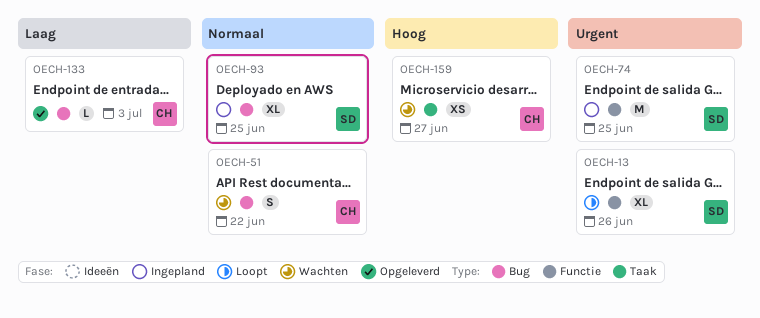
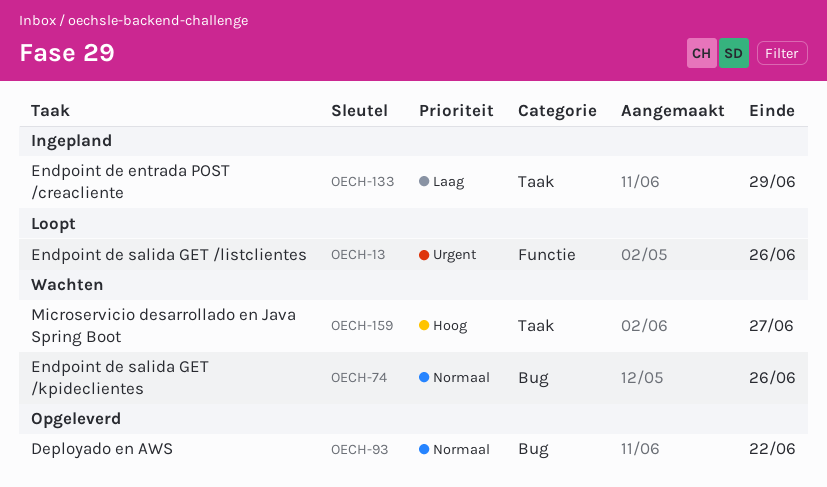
OECH-51: present -> none
OECH-74, status: Ingepland -> Wachten
OECH-74, priority: Urgent -> Normaal
OECH-74, label: Functie -> Bug
OECH-74, due: Jun 25 -> Jun 26
OECH-93, status: Ingepland -> Opgeleverd
OECH-93, due: Jun 25 -> Jun 22
OECH-133, status: Opgeleverd -> Ingepland
OECH-133, label: Bug -> Taak
OECH-133, due: Jul 3 -> Jun 29

